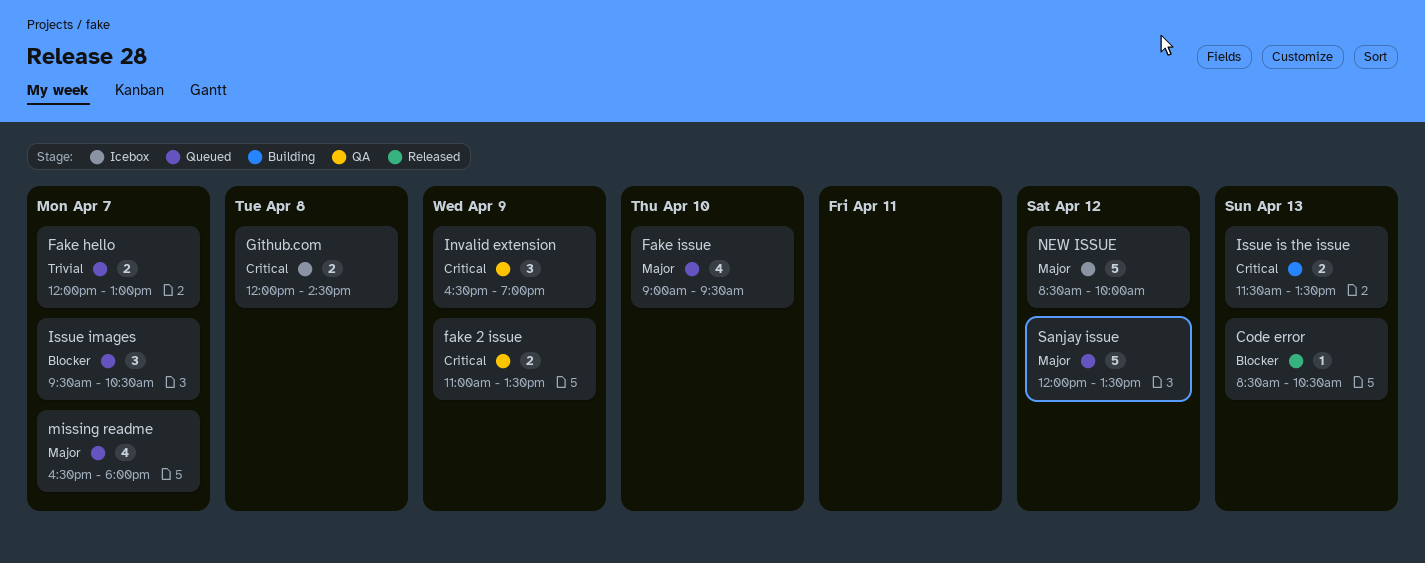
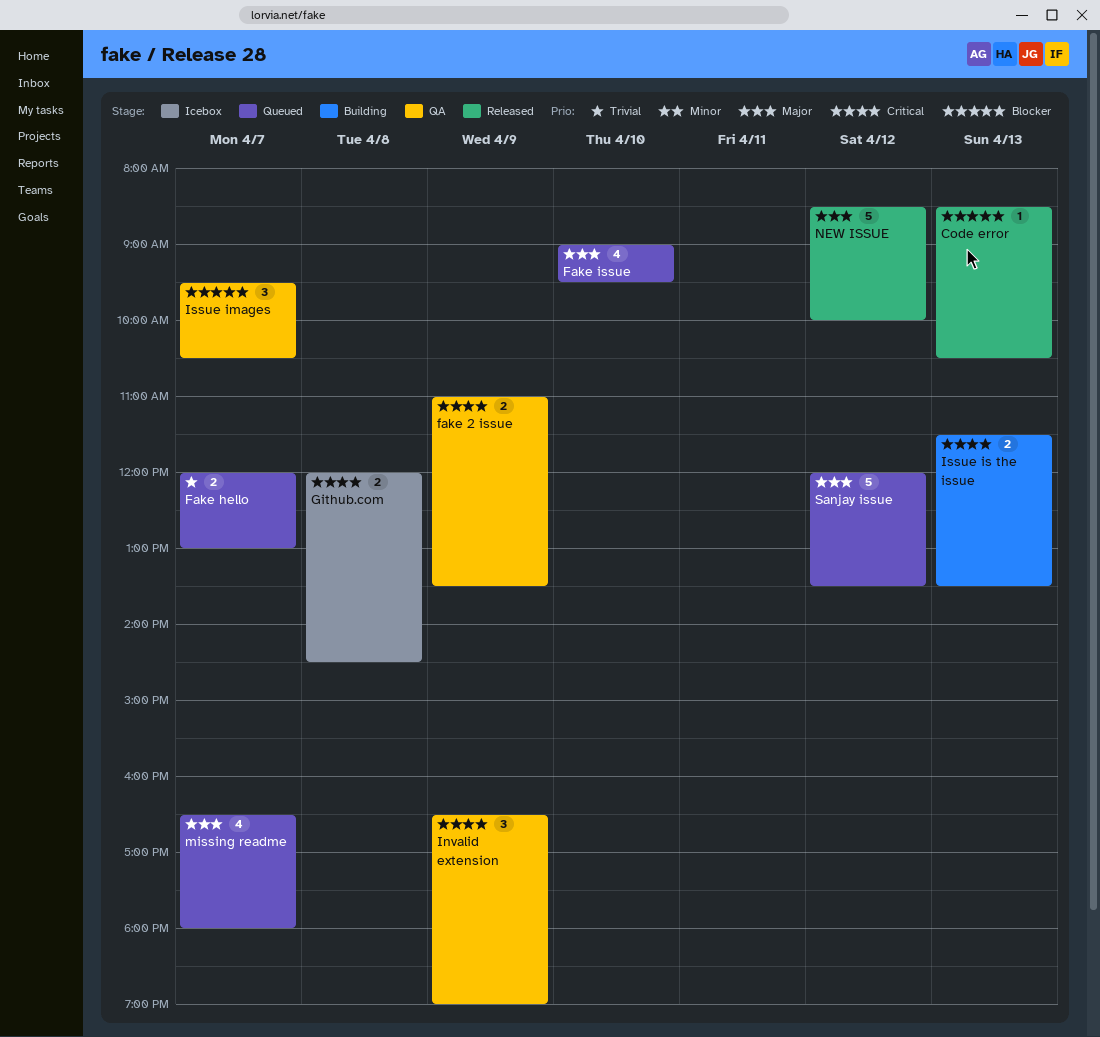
Issue images, status: Queued -> QA
NEW ISSUE, status: Icebox -> Released

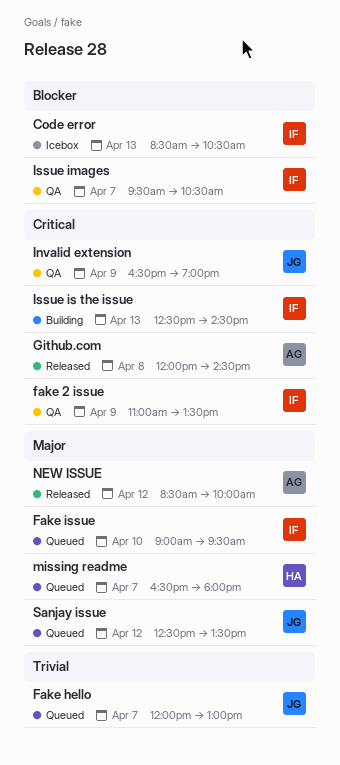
Code error, status: Released -> Icebox
Github.com, status: Icebox -> Released
Issue is the issue, begins: 11:30 -> 12:30
Issue is the issue, ends: 13:30 -> 14:30
Sanjay issue, begins: 12:00 -> 12:30

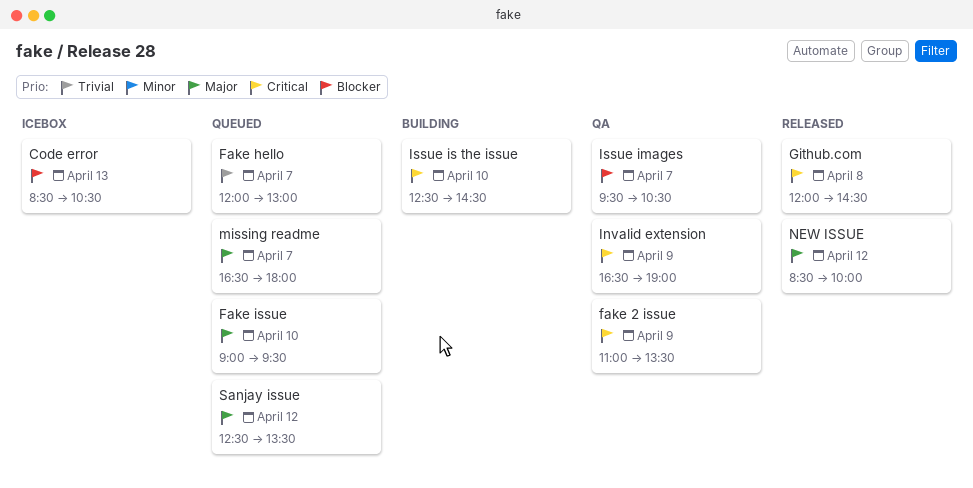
Issue is the issue, day: Apr 13 -> Apr 10

